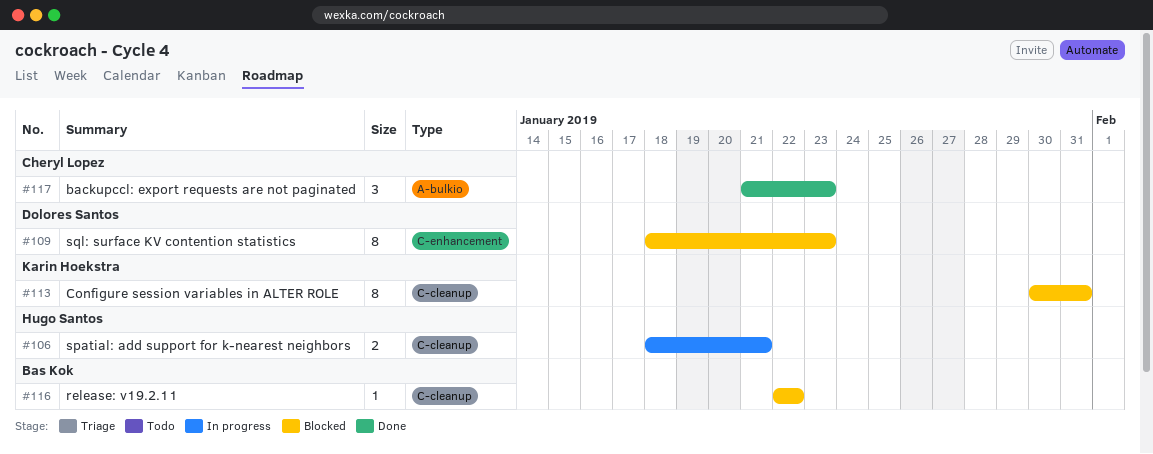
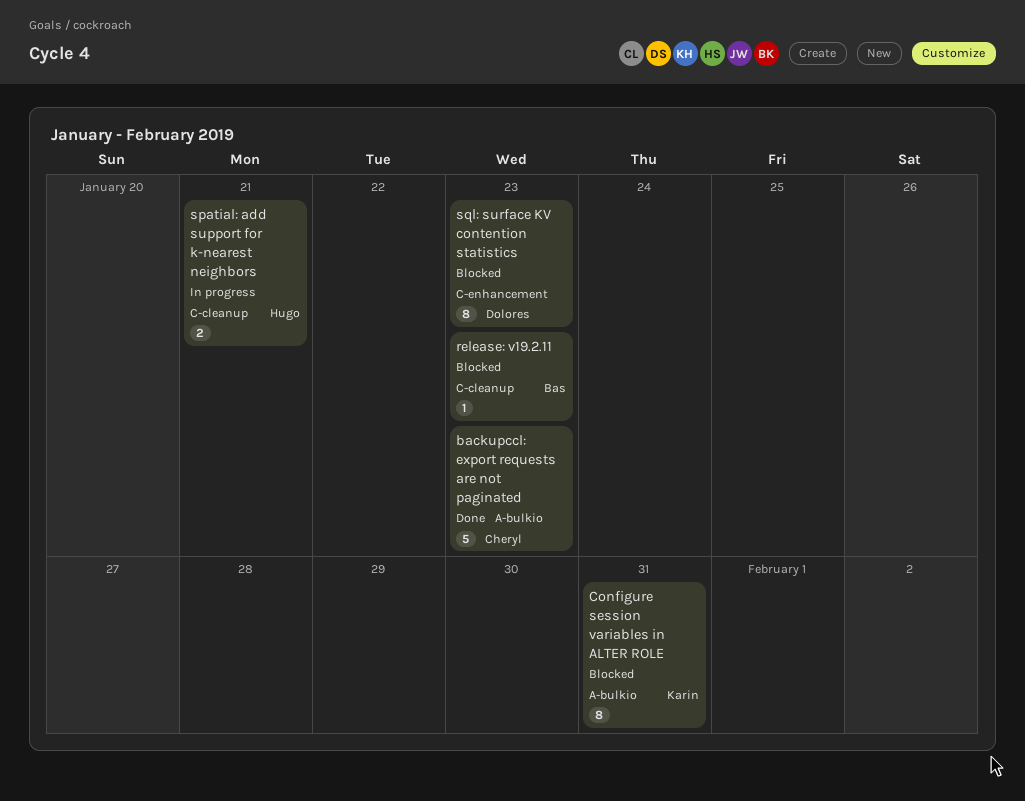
backupccl: export requests are not paginated, estimate: 3 -> 5
Configure session variables in ALTER ROLE, label: C-cleanup -> A-bulkio
release: v19.2.11, due: Jan 22 -> Jan 23

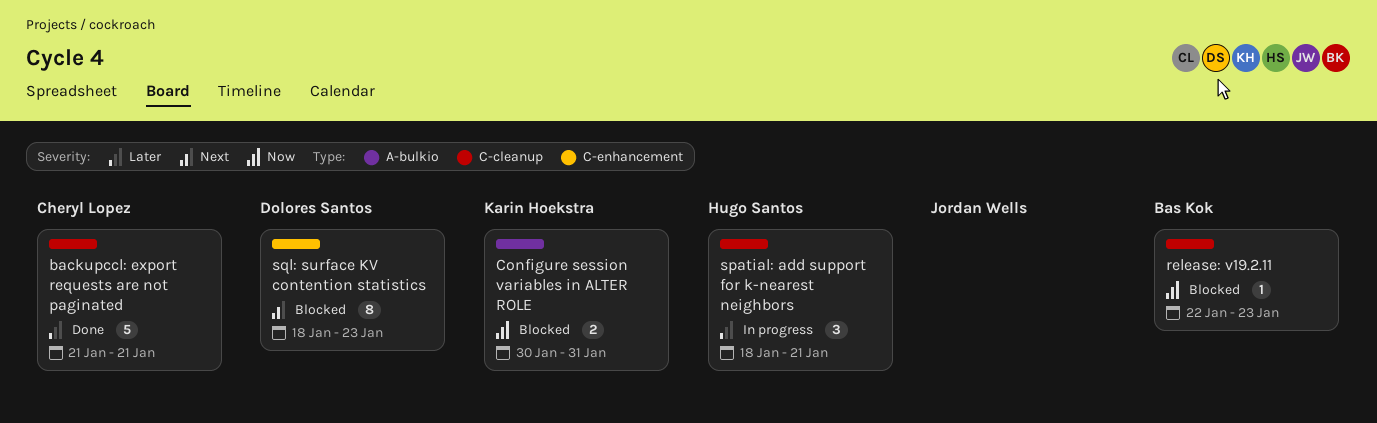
backupccl: export requests are not paginated, label: A-bulkio -> C-cleanup
backupccl: export requests are not paginated, due: Jan 23 -> Jan 21
Configure session variables in ALTER ROLE, estimate: 8 -> 2
spatial: add support for k-nearest neighbors, estimate: 2 -> 3

